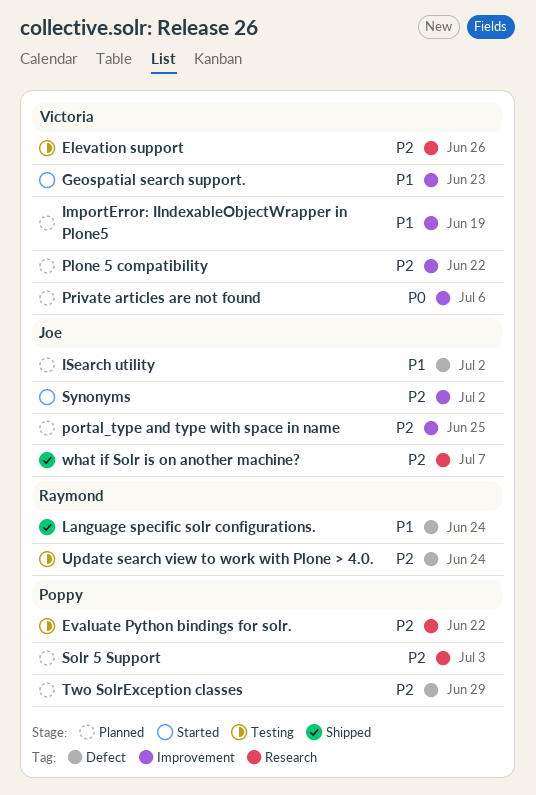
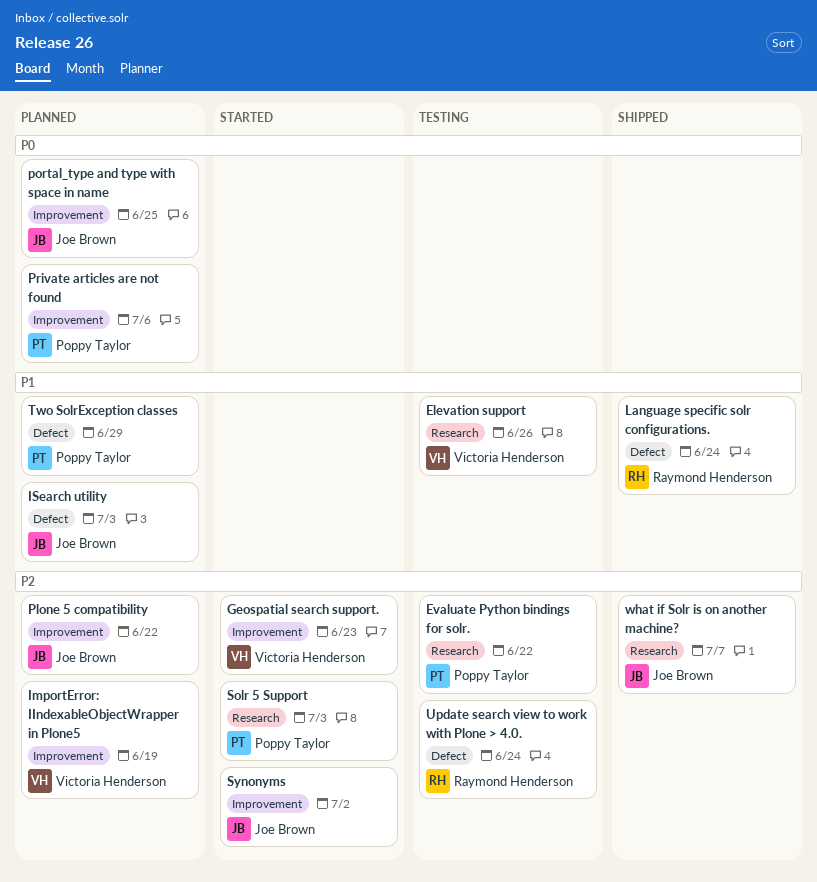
Elevation support, priority: P2 -> P1
Geospatial search support., priority: P1 -> P2
ImportError: IIndexableObjectWrapper in Plone5, priority: P1 -> P2
ISearch utility, due: Jul 2 -> Jul 3
Plone 5 compatibility, owner: Victoria Henderson -> Joe Brown
portal_type and type with space in name, priority: P2 -> P0
Private articles are not found, owner: Victoria Henderson -> Poppy Taylor
Solr 5 Support, status: Planned -> Started
Two SolrException classes, priority: P2 -> P1

